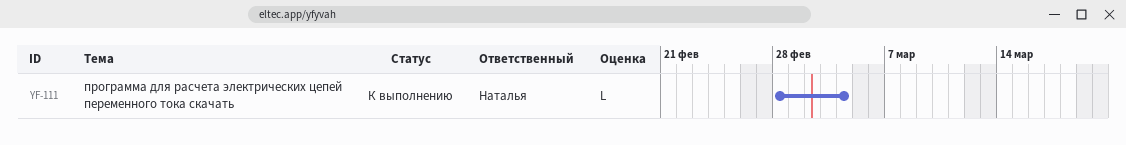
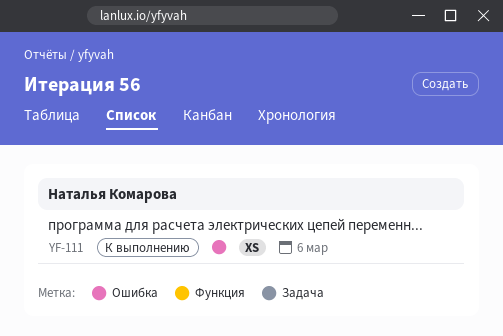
YF-111, estimate: L -> XS
YF-111, due: Mar 4 -> Mar 6

